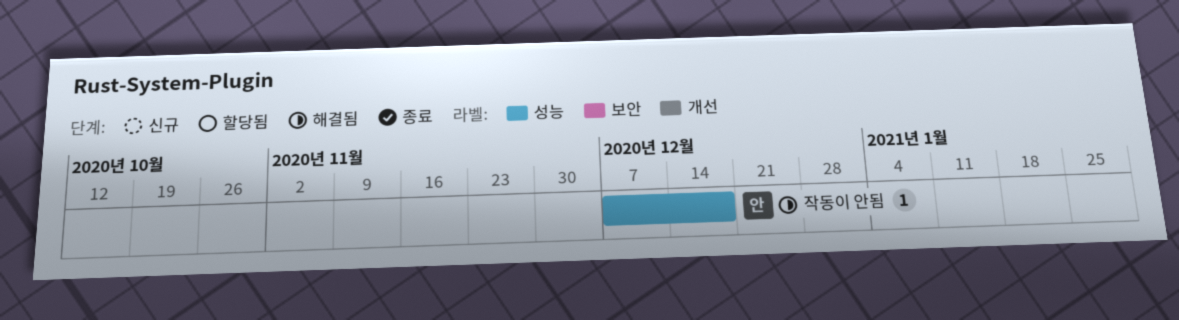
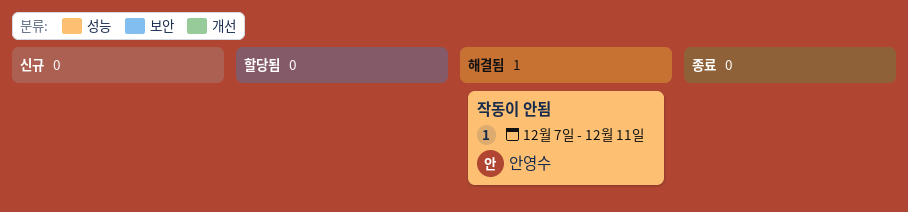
작동이 안됨, due: Dec 18 -> Dec 11

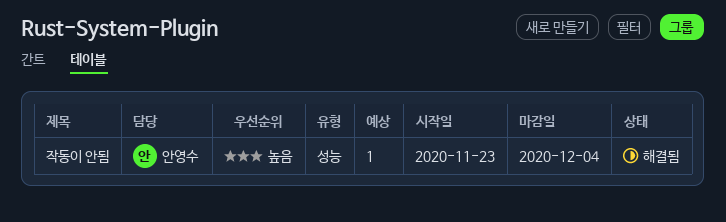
작동이 안됨, start: Dec 7 -> Nov 23
작동이 안됨, due: Dec 11 -> Dec 4

